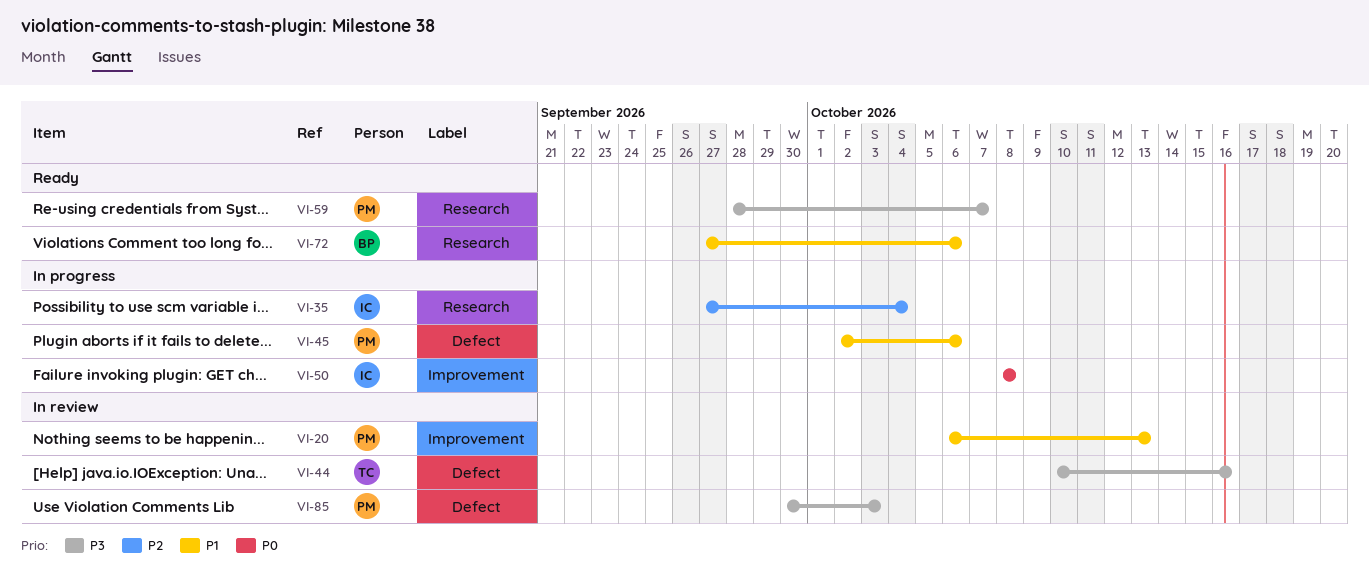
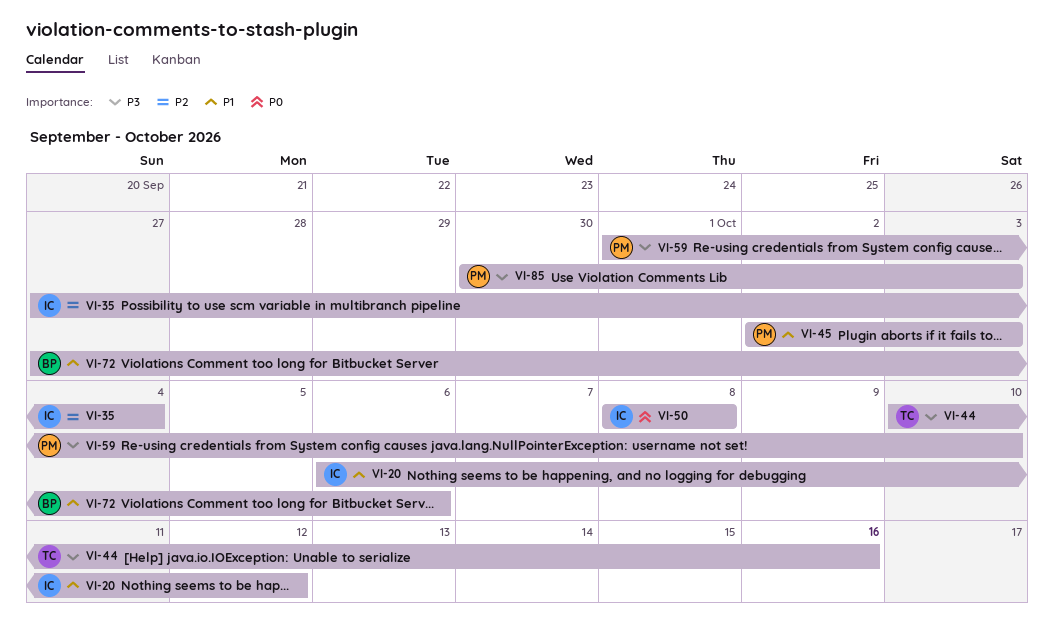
VI-20, owner: PM -> IC
VI-20, due: Oct 13 -> Oct 12
VI-45, due: Oct 6 -> Oct 3
VI-59, start: Sep 28 -> Oct 1
VI-59, due: Oct 7 -> Oct 10

